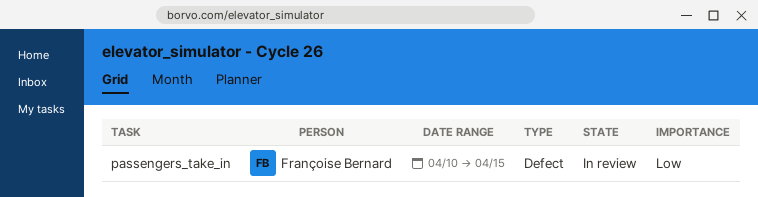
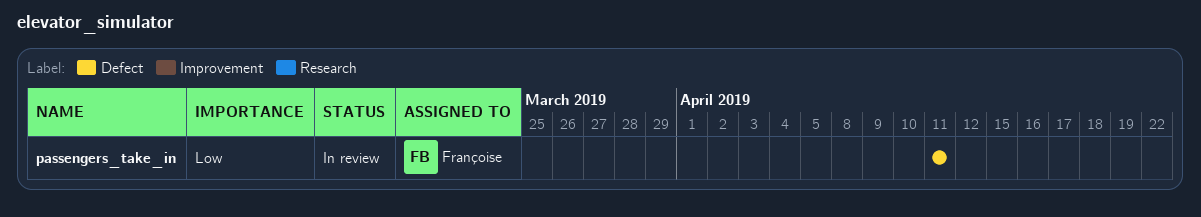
passengers_take_in, start: Apr 10 -> Apr 11
passengers_take_in, due: Apr 15 -> Apr 11

